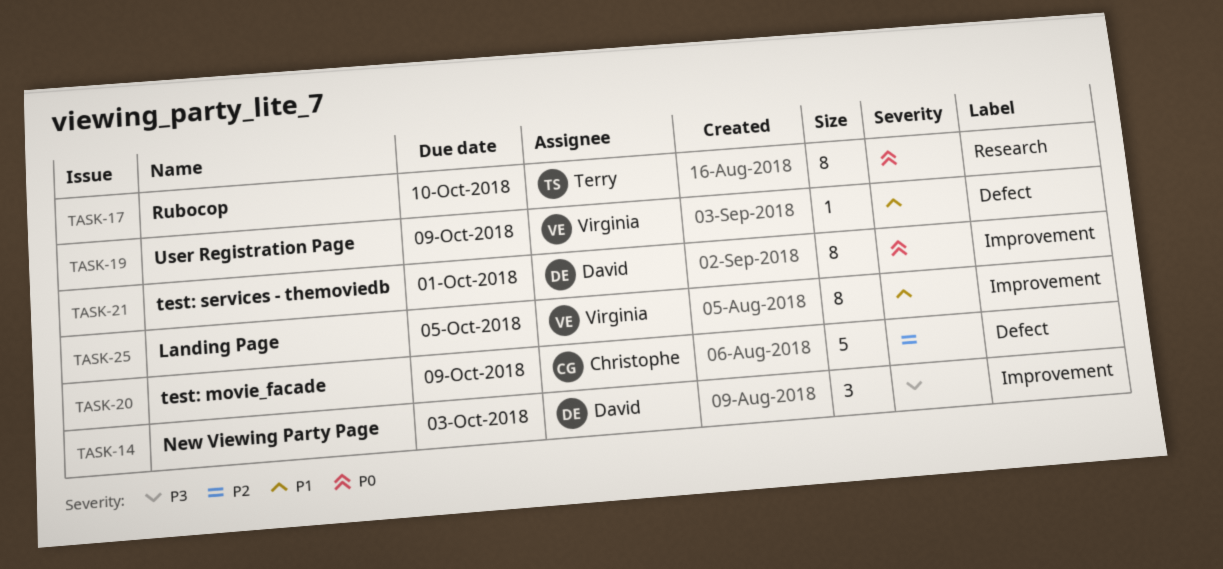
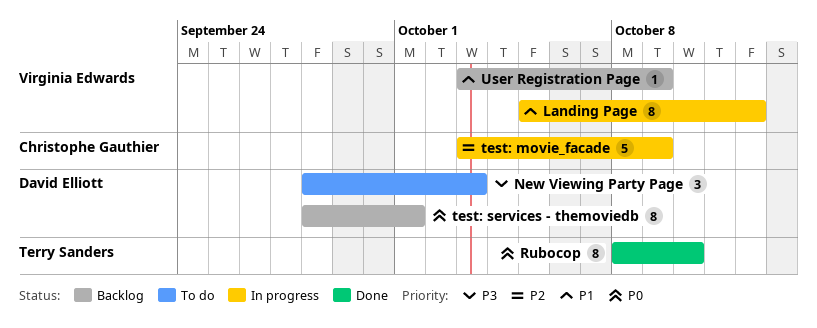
Landing Page, due: Oct 5 -> Oct 12

